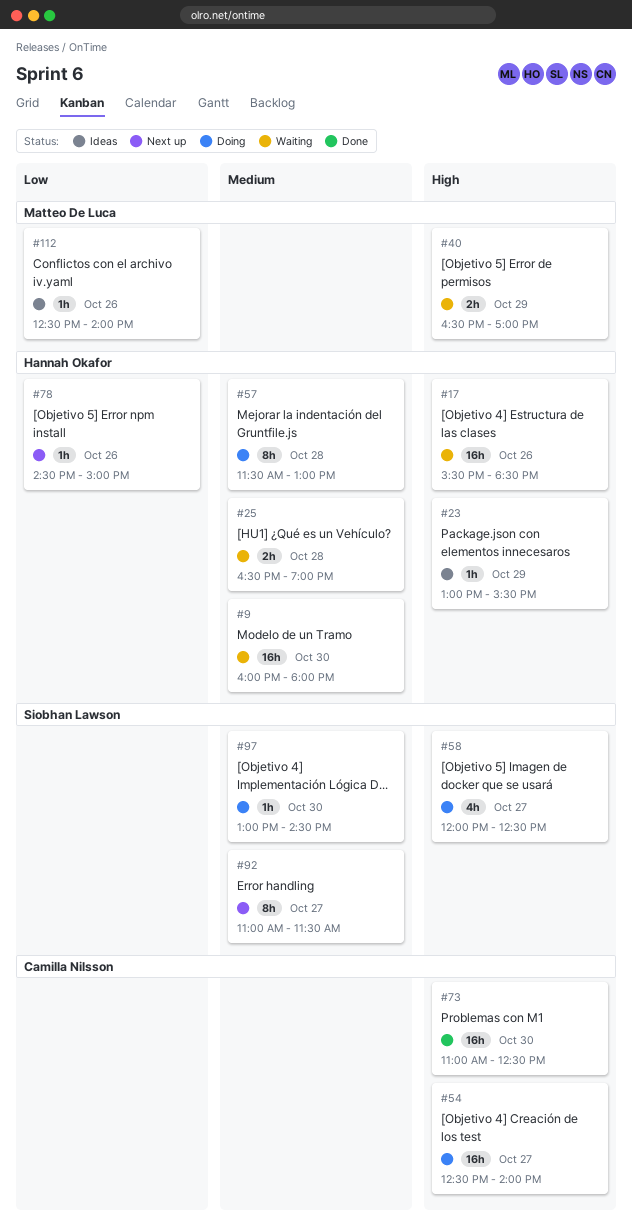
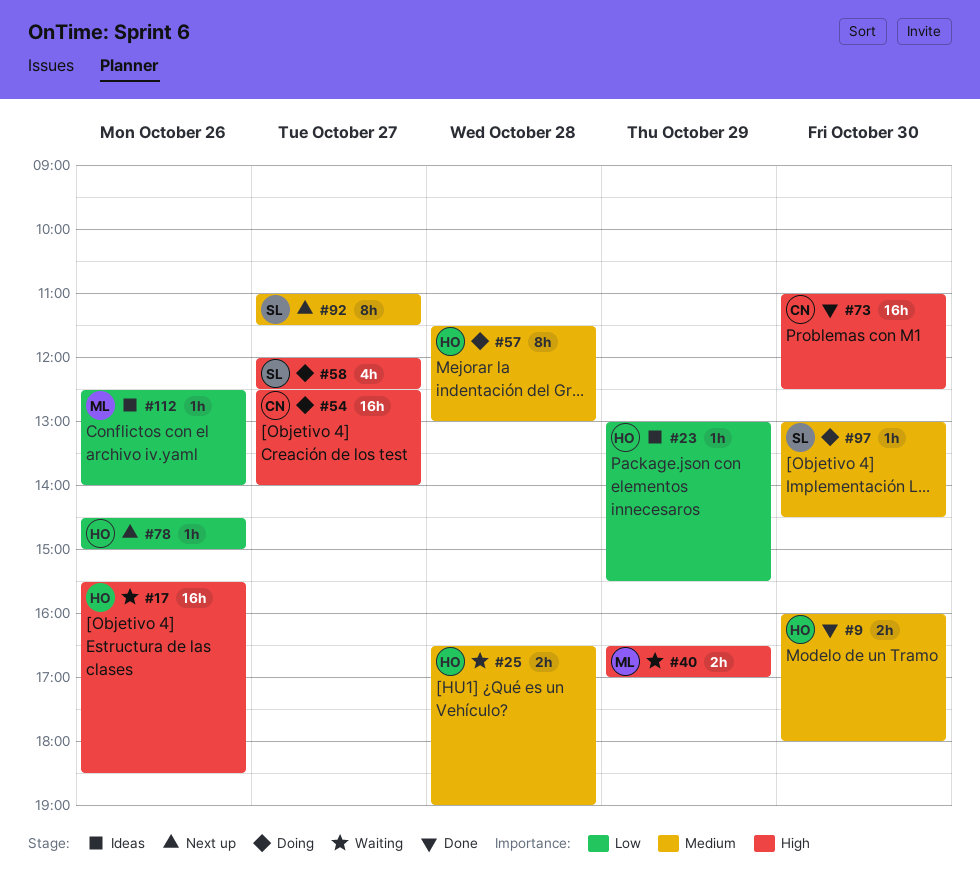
#9, status: Waiting -> Done
#9, estimate: 16h -> 2h
#23, priority: High -> Low

